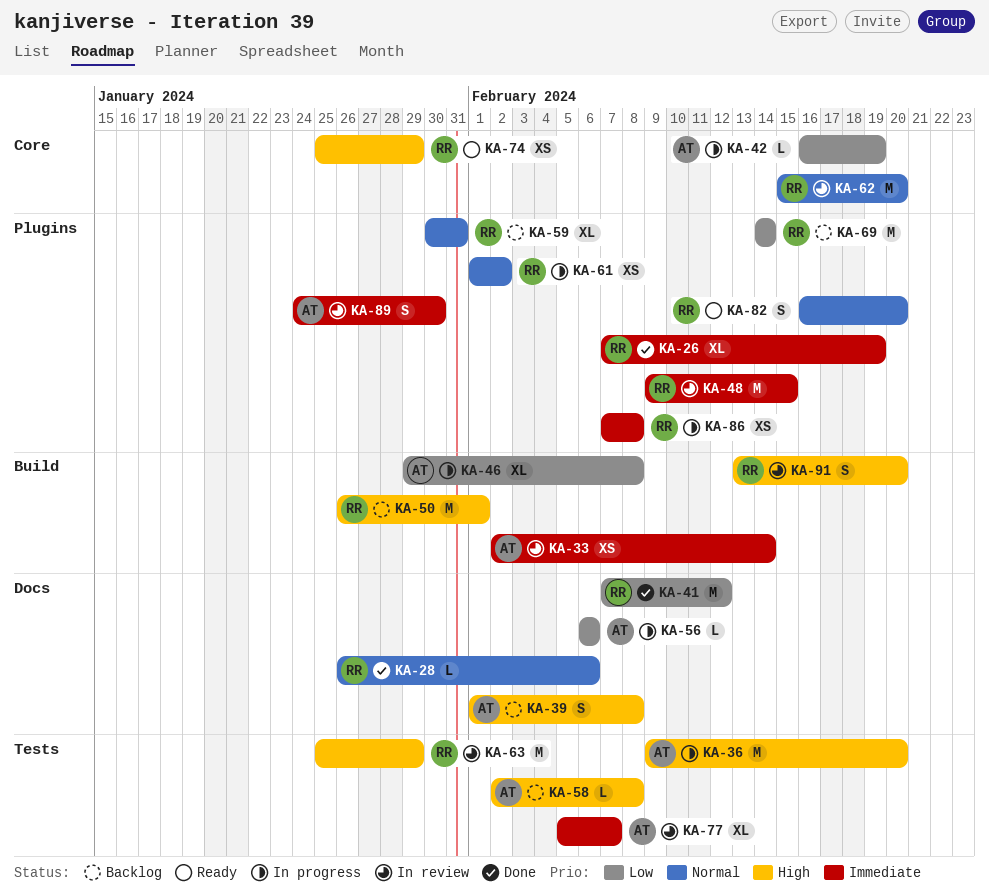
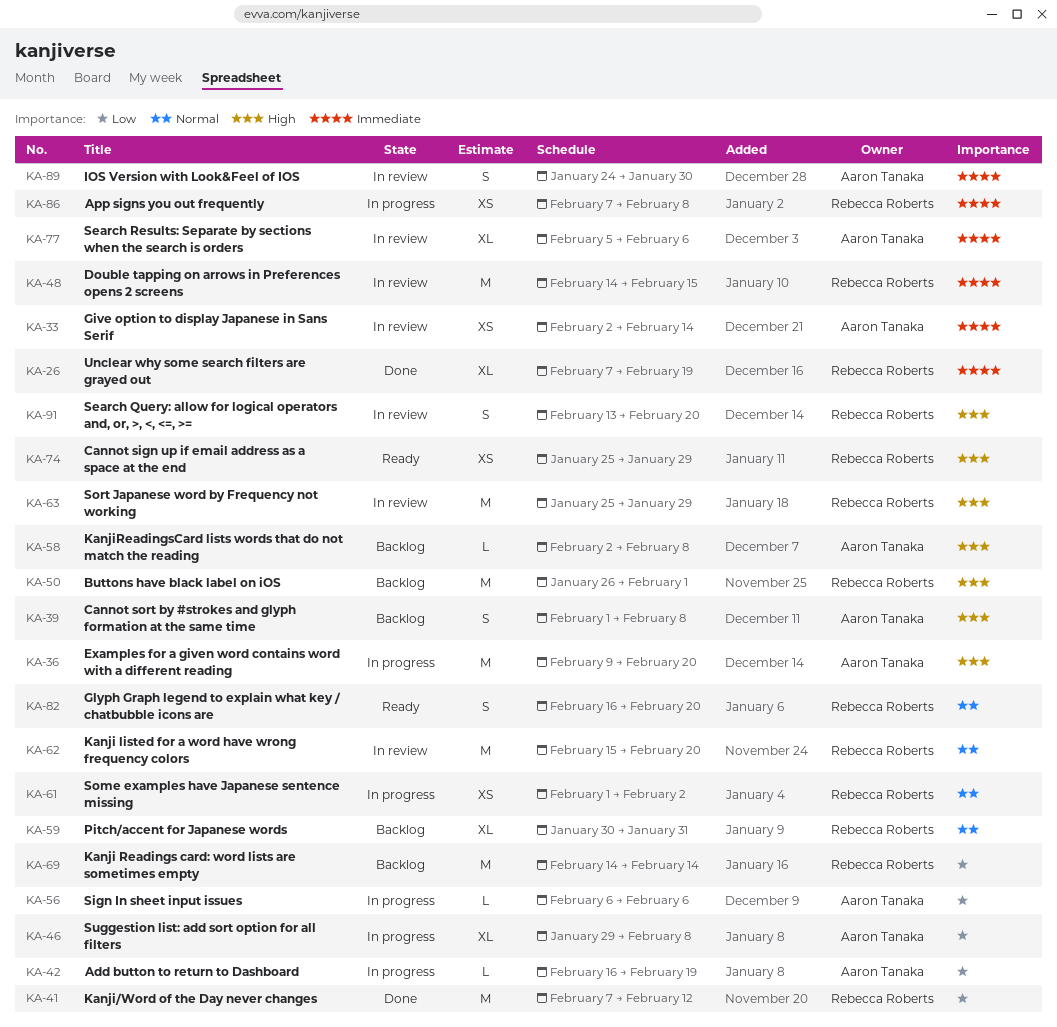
KA-28: present -> none
KA-48, start: Feb 9 -> Feb 14
KA-77, due: Feb 7 -> Feb 6

